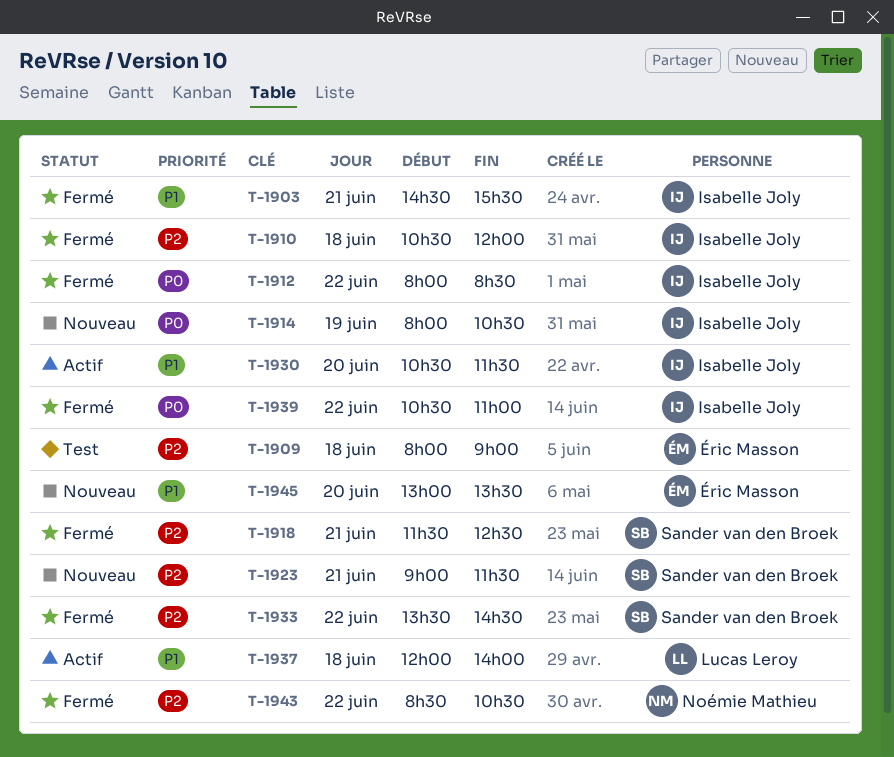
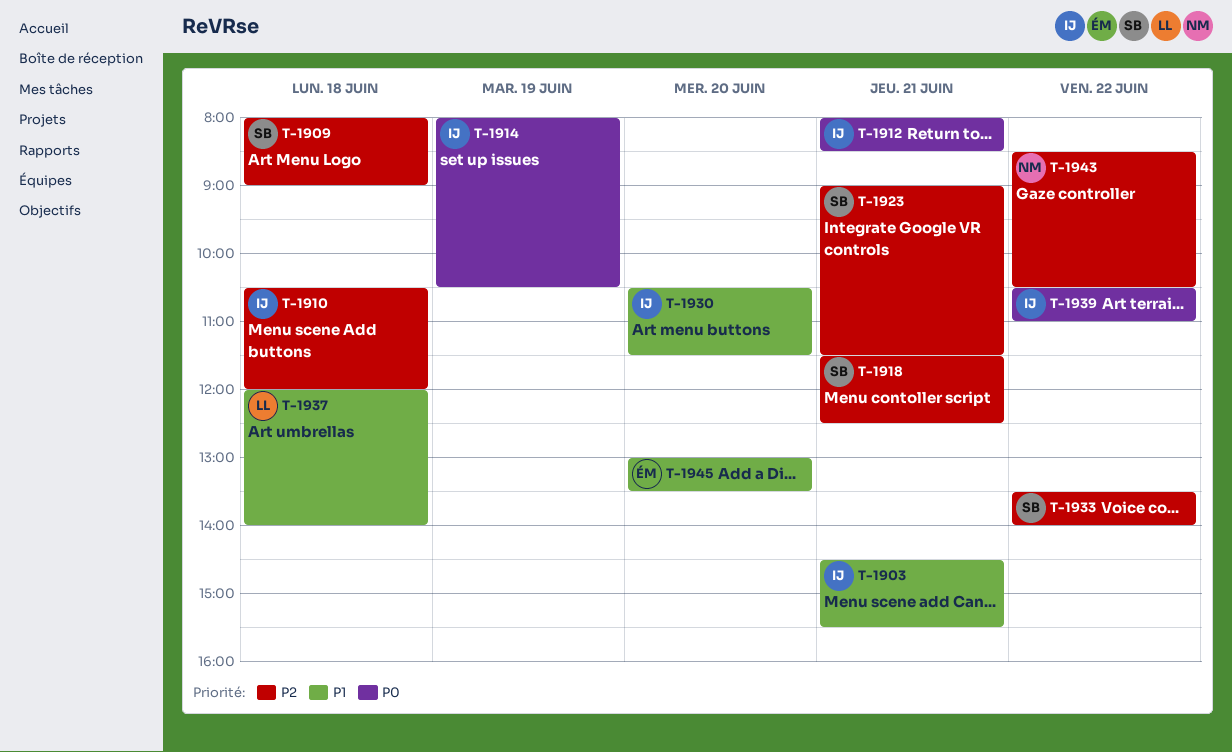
T-1909, owner: Éric Masson -> Sander van den Broek
T-1912, day: Jun 22 -> Jun 21
T-1933, ends: 14:30 -> 14:00

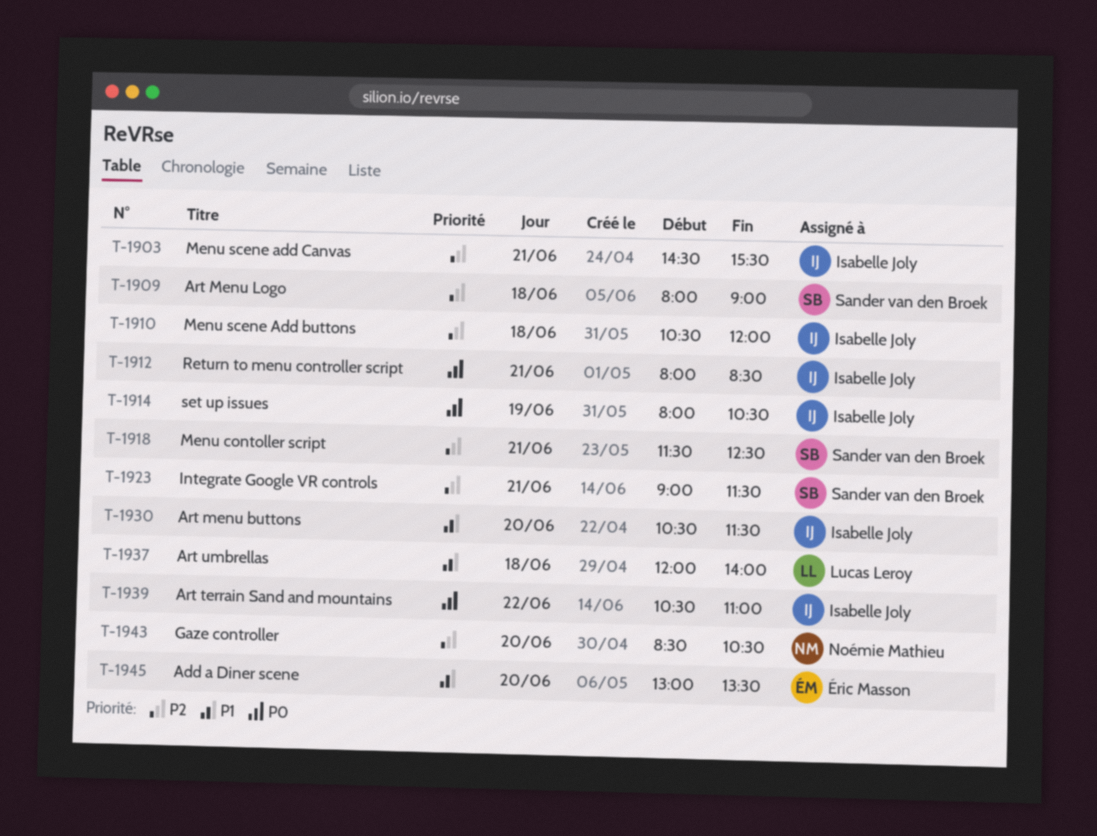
T-1903, priority: P1 -> P2
T-1933: present -> none
T-1943, day: Jun 22 -> Jun 20

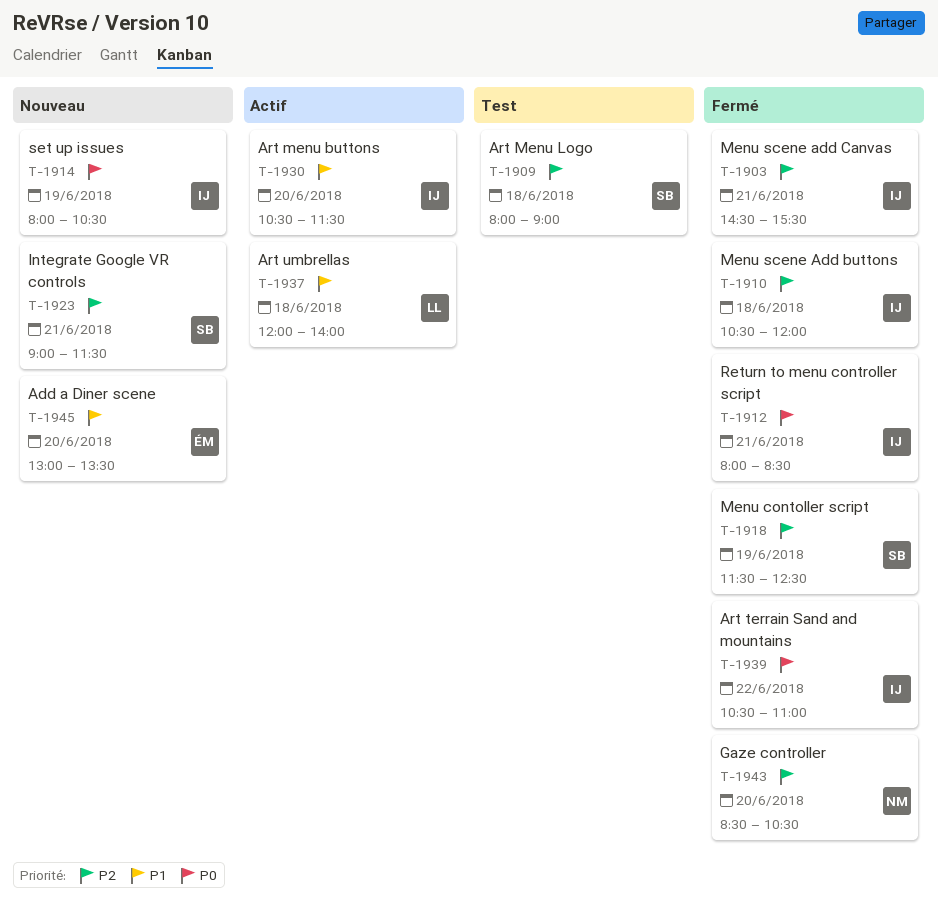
T-1918, day: Jun 21 -> Jun 19

